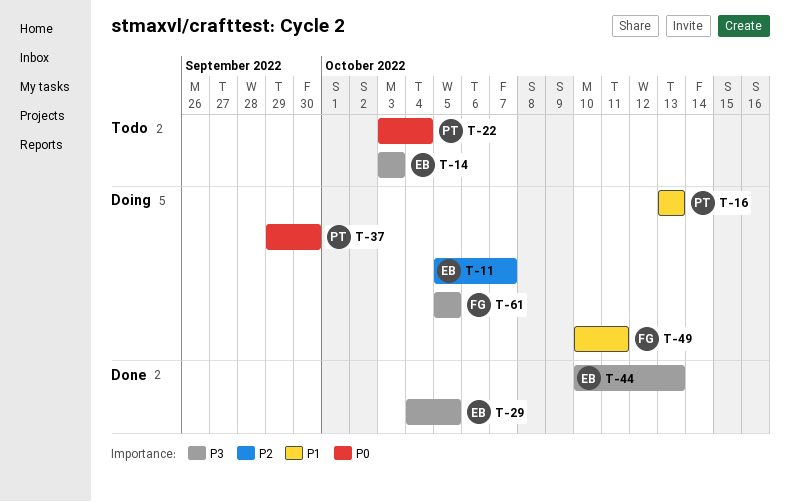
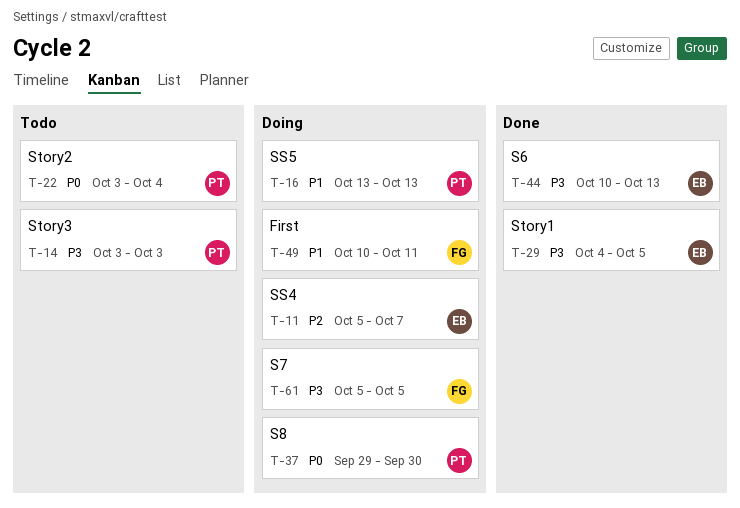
T-14, owner: EB -> PT

